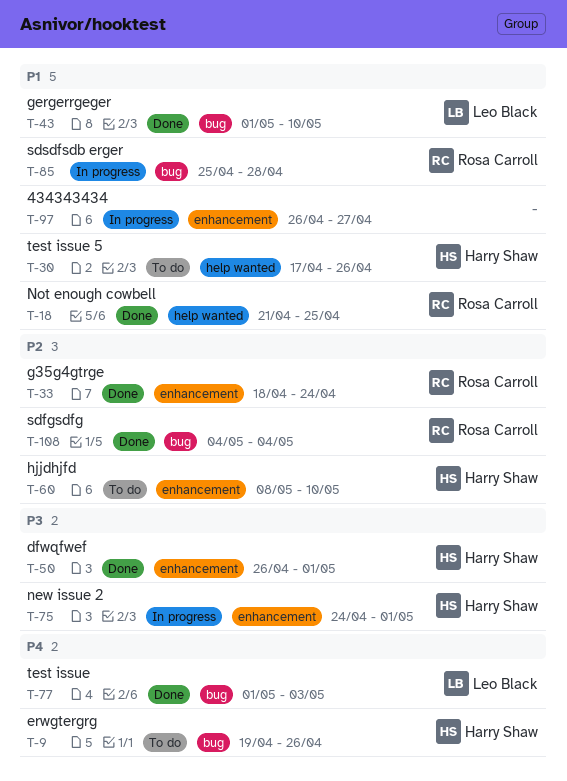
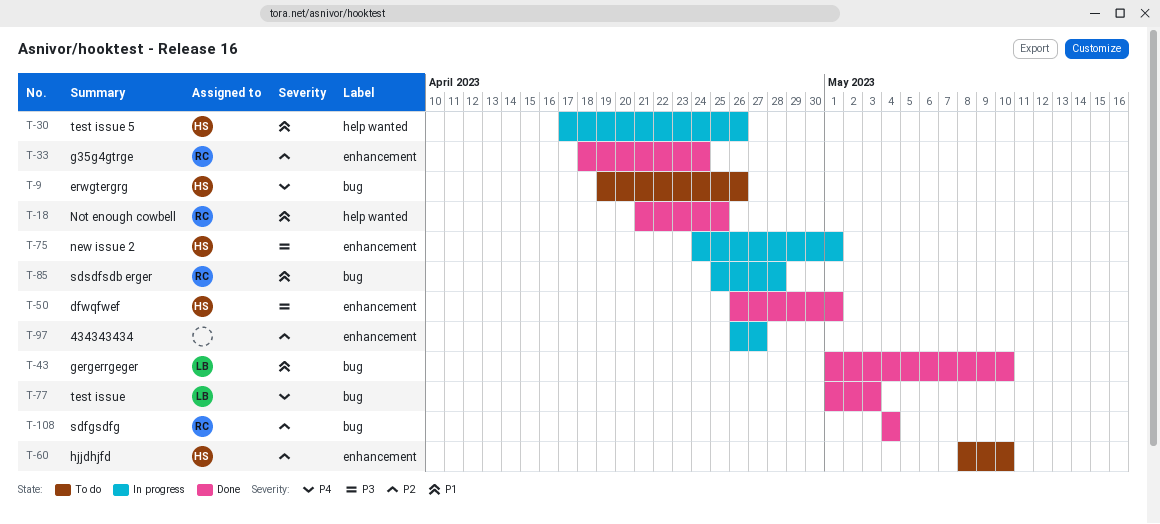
T-30, status: To do -> In progress
T-97, priority: P1 -> P2

